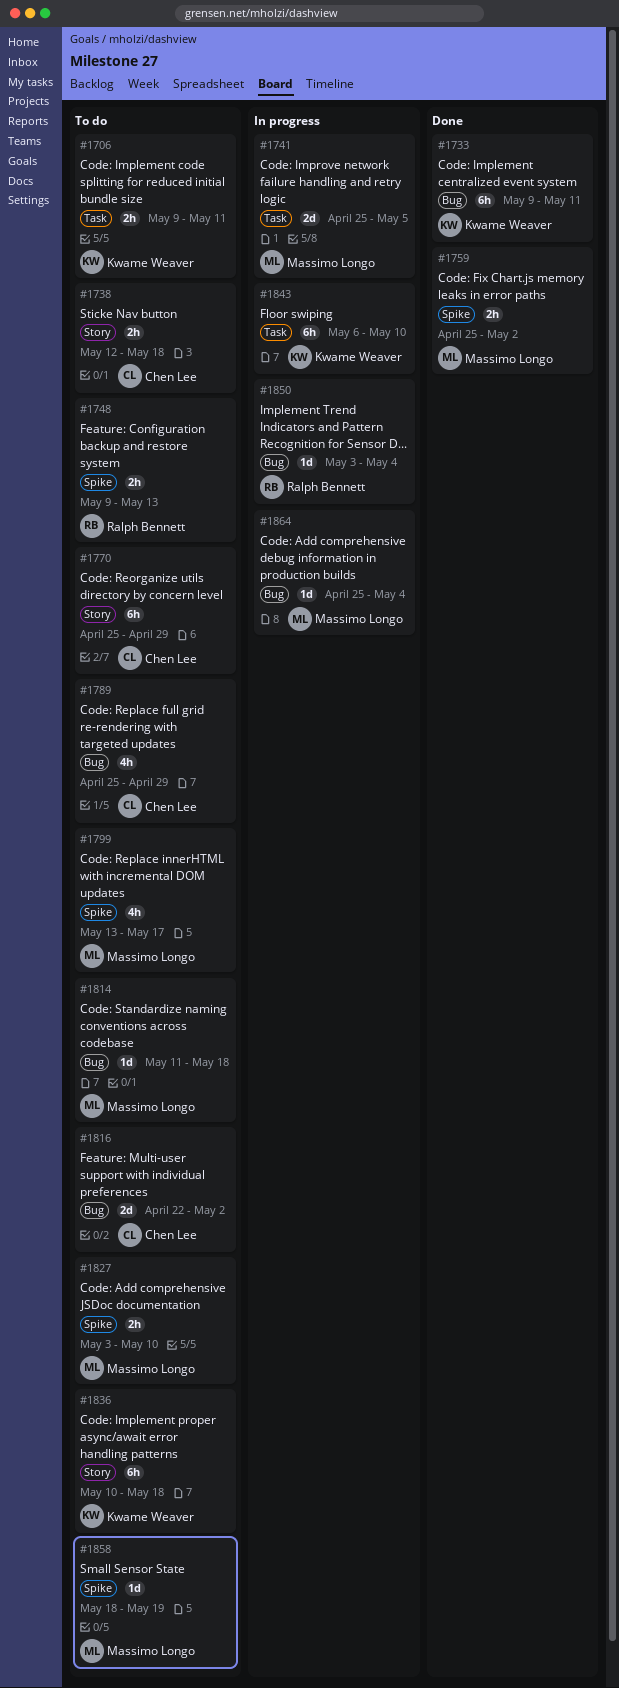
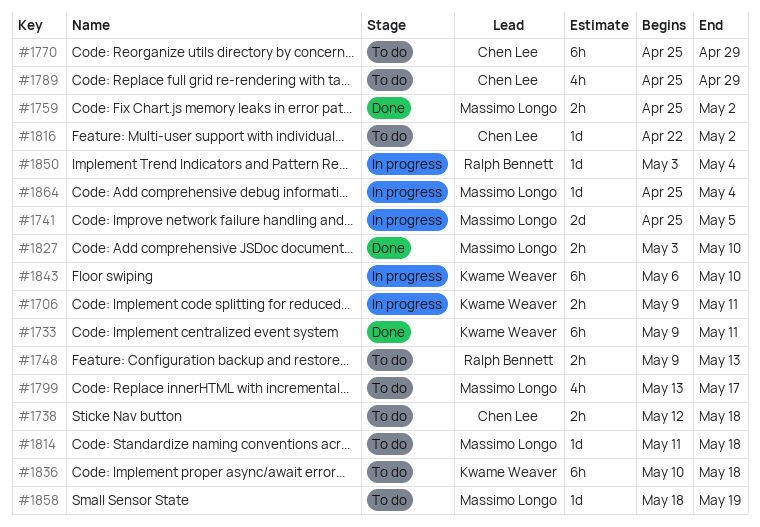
#1706, status: To do -> In progress
#1816, estimate: 2d -> 1d
#1827, status: To do -> Done

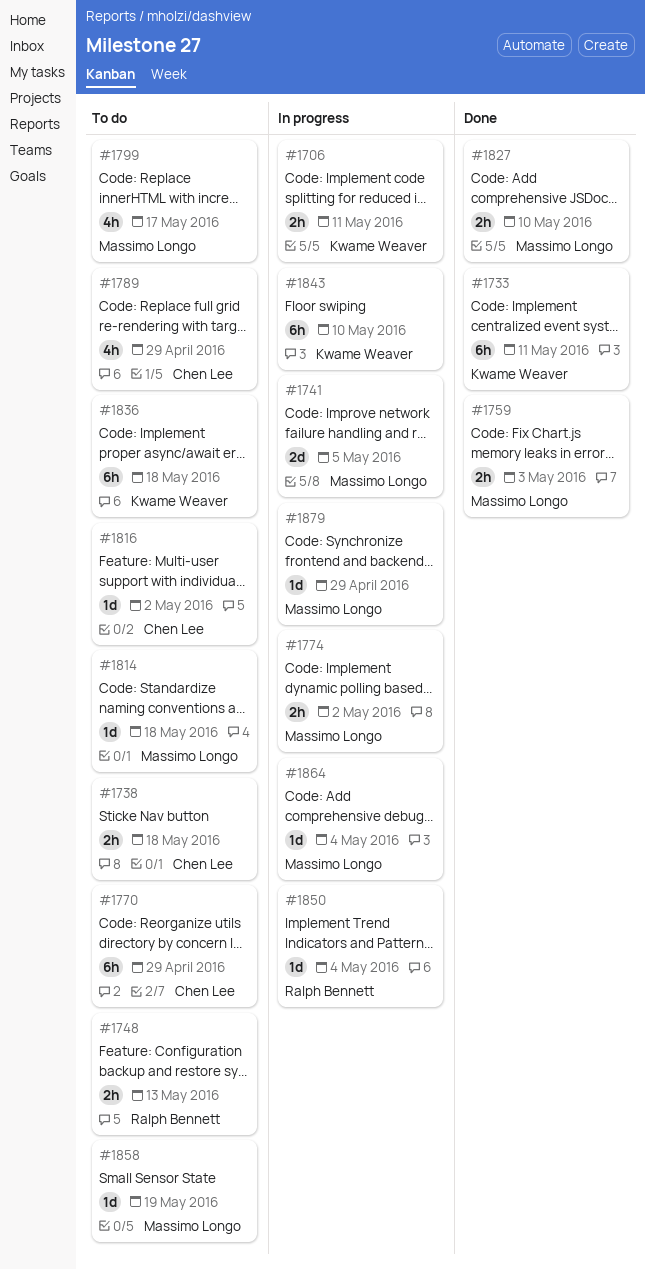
#1759, due: May 2 -> May 3
#1774: none -> present
#1879: none -> present

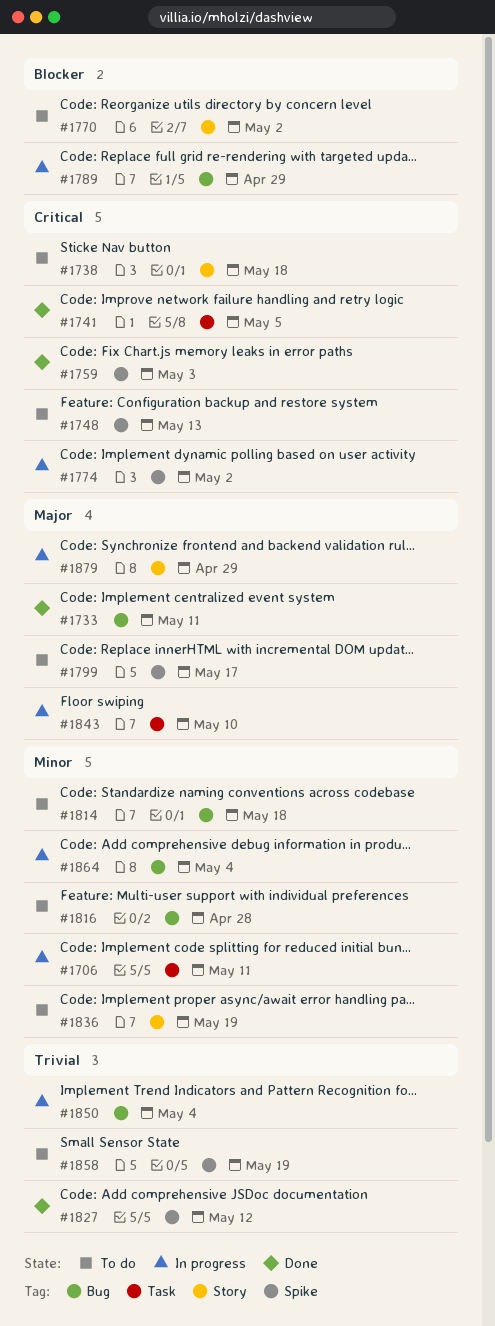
#1741, status: In progress -> Done
#1770, due: Apr 29 -> May 2
#1789, status: To do -> In progress
#1816, due: May 2 -> Apr 28
#1827, due: May 10 -> May 12
#1836, due: May 18 -> May 19

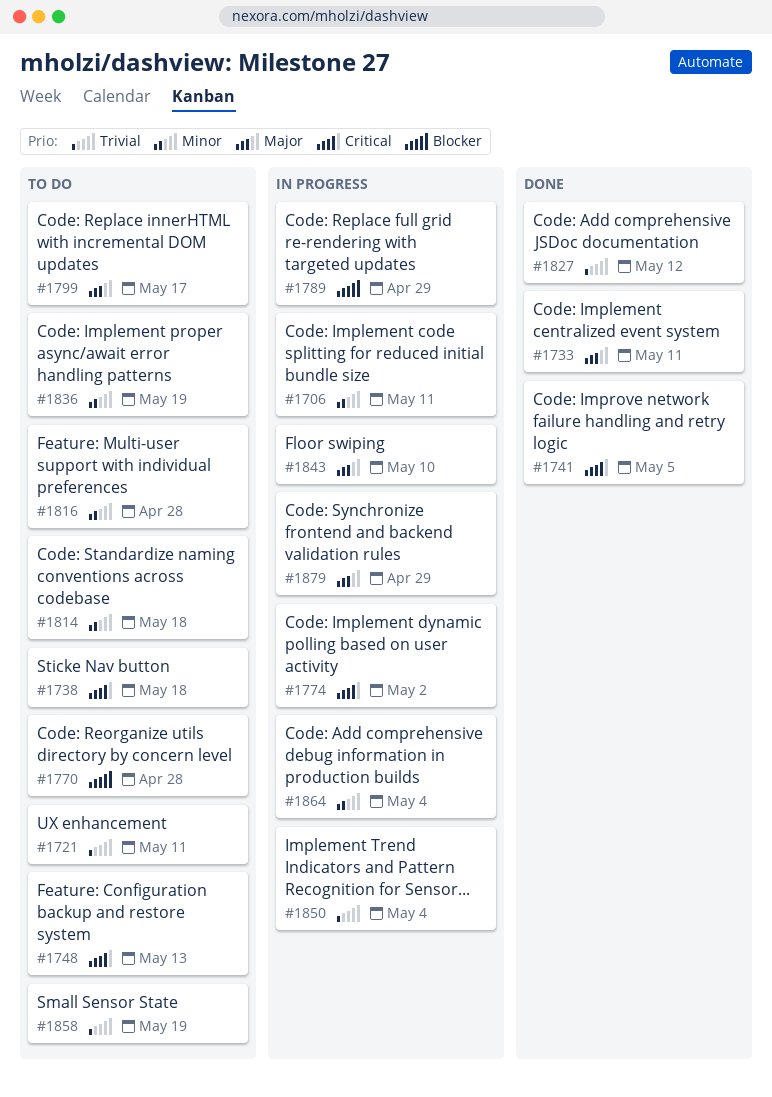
#1721: none -> present
#1759: present -> none
#1770, due: May 2 -> Apr 28

